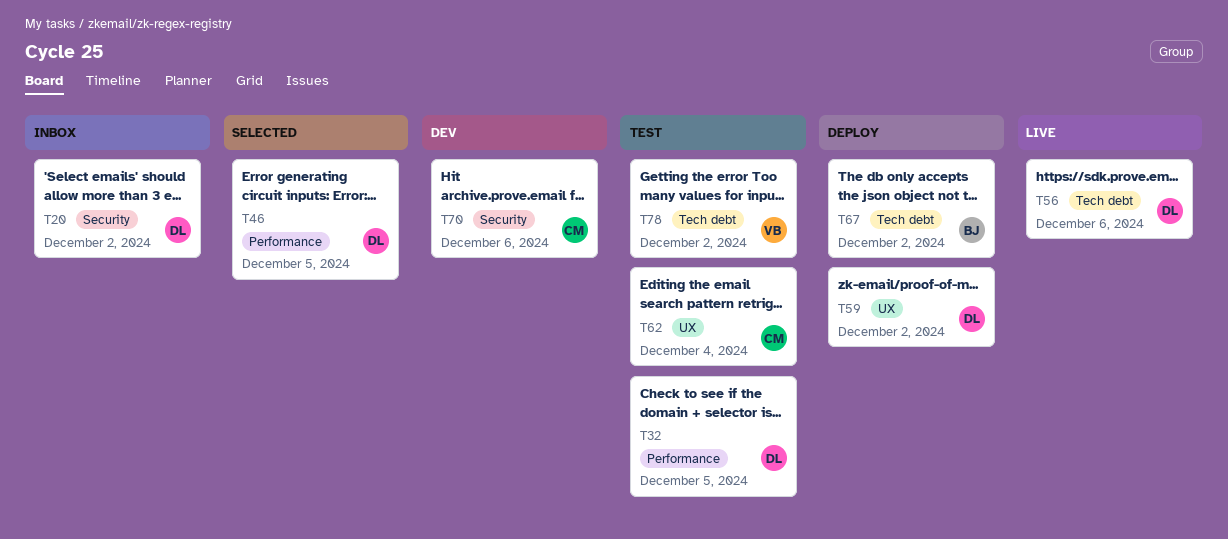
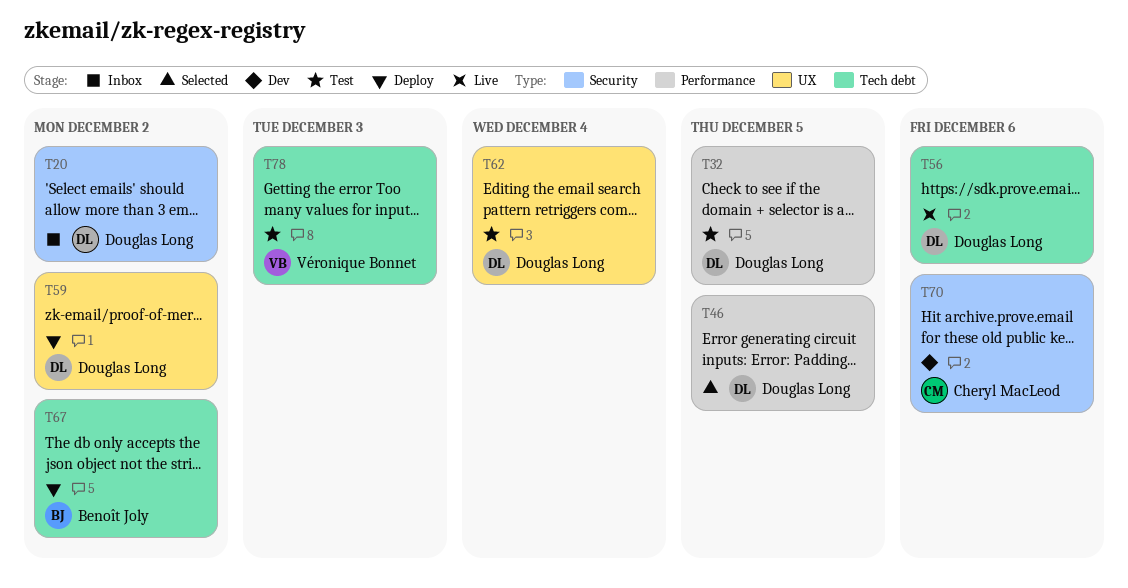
T62, owner: Cheryl MacLeod -> Douglas Long
T78, due: Dec 2 -> Dec 3

